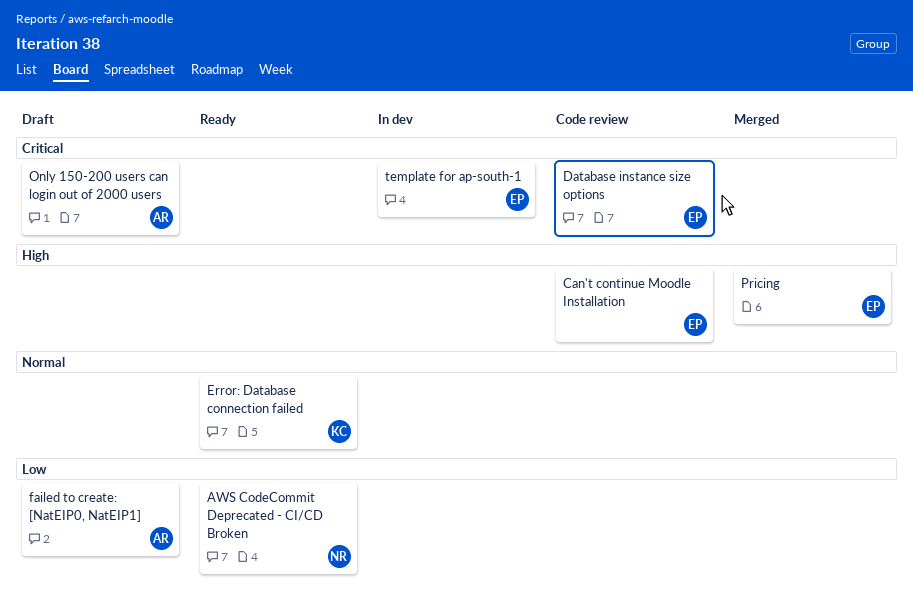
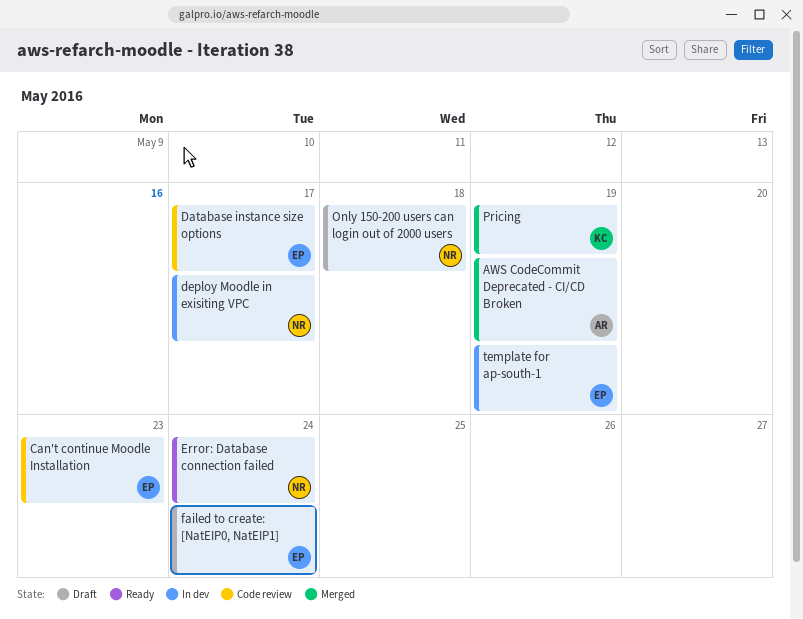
AWS CodeCommit Deprecated - CI/CD Broken, status: Ready -> Merged
AWS CodeCommit Deprecated - CI/CD Broken, owner: NR -> AR
deploy Moodle in exisiting VPC: none -> present
Error: Database connection failed, owner: KC -> NR
failed to create: [NatEIP0, NatEIP1], owner: AR -> EP
Only 150-200 users can login out of 2000 users, owner: AR -> NR
Pricing, owner: EP -> KC

